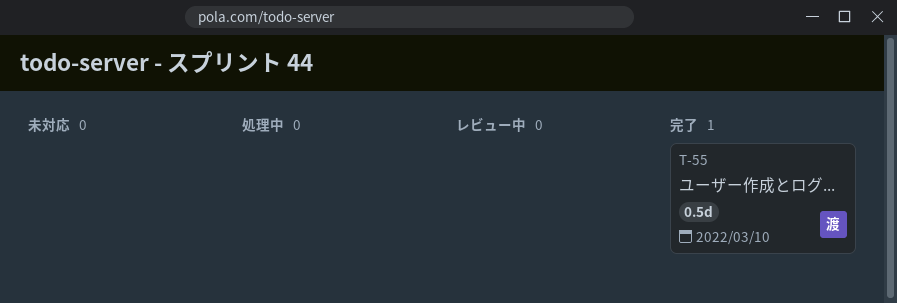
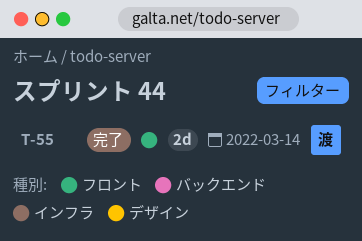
T-55, estimate: 0.5d -> 2d
T-55, due: Mar 10 -> Mar 14

